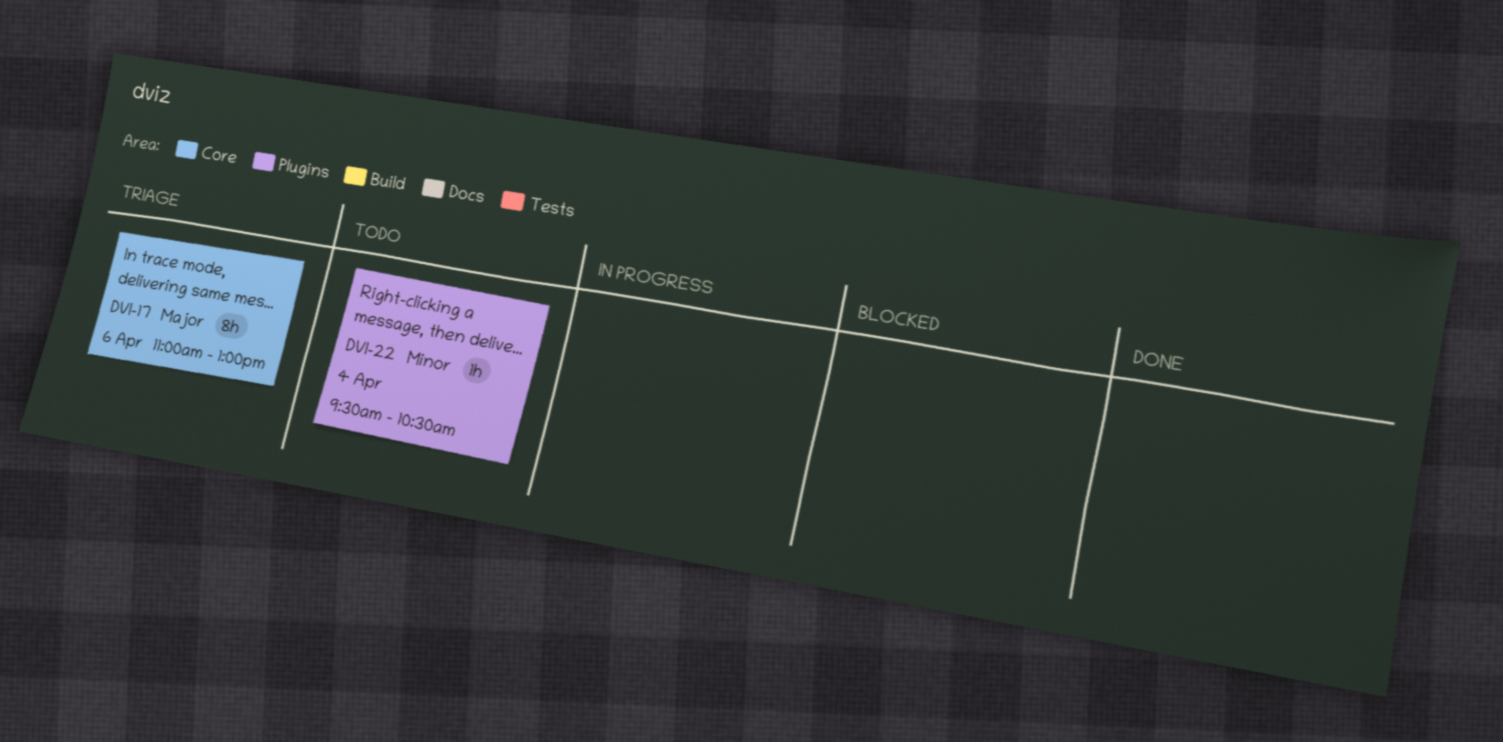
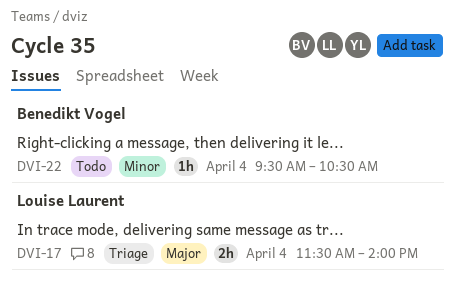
DVI-17, estimate: 8h -> 2h
DVI-17, day: Apr 6 -> Apr 4
DVI-17, begins: 11:00 -> 11:30
DVI-17, ends: 13:00 -> 14:00

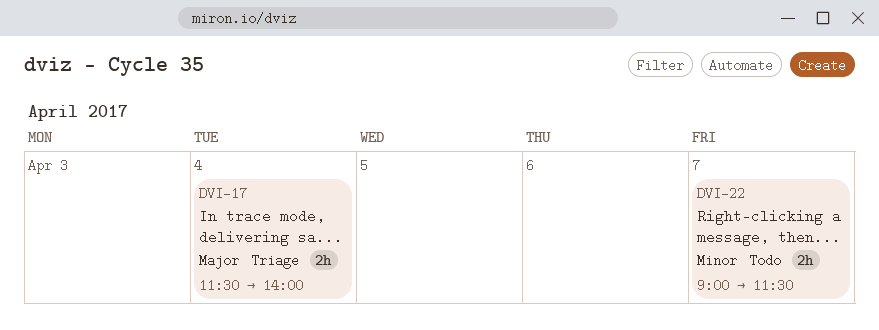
DVI-22, estimate: 1h -> 2h
DVI-22, day: Apr 4 -> Apr 7
DVI-22, begins: 09:30 -> 09:00
DVI-22, ends: 10:30 -> 11:30

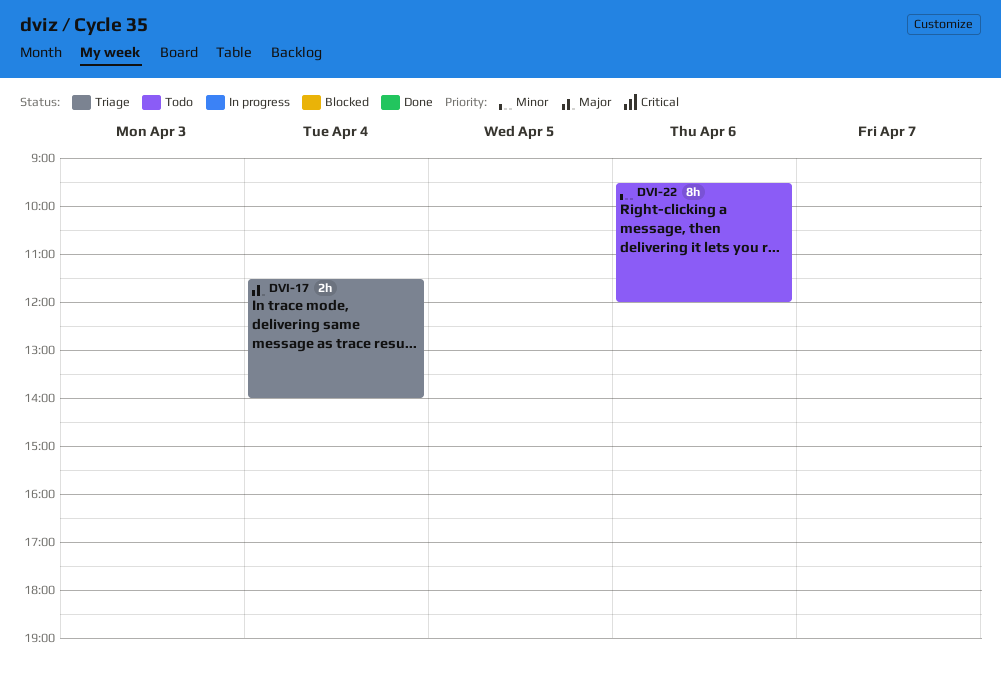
DVI-22, estimate: 2h -> 8h
DVI-22, day: Apr 7 -> Apr 6
DVI-22, begins: 09:00 -> 09:30
DVI-22, ends: 11:30 -> 12:00

